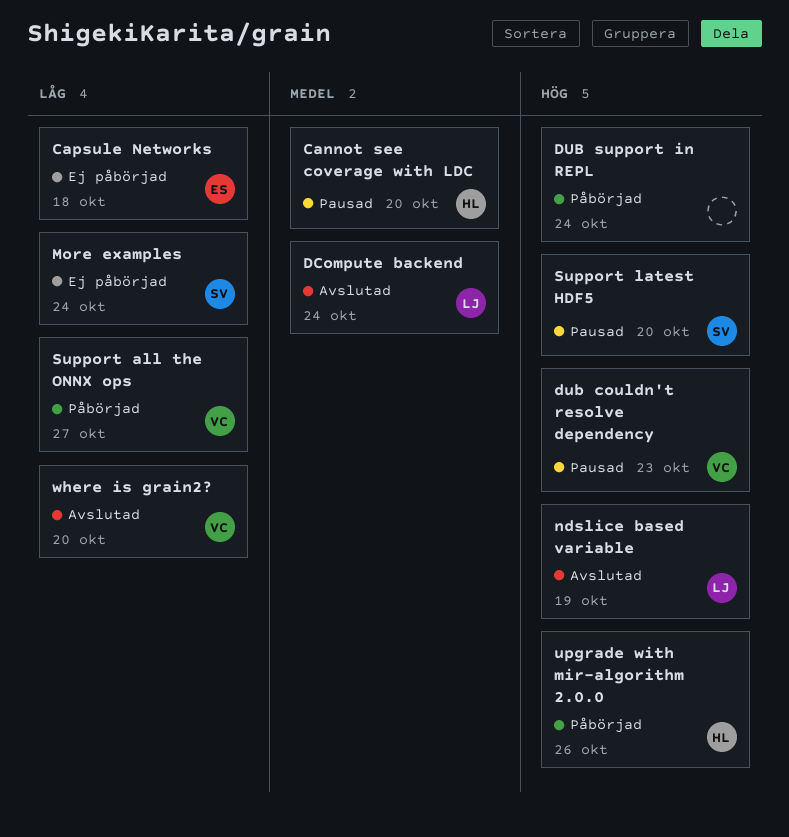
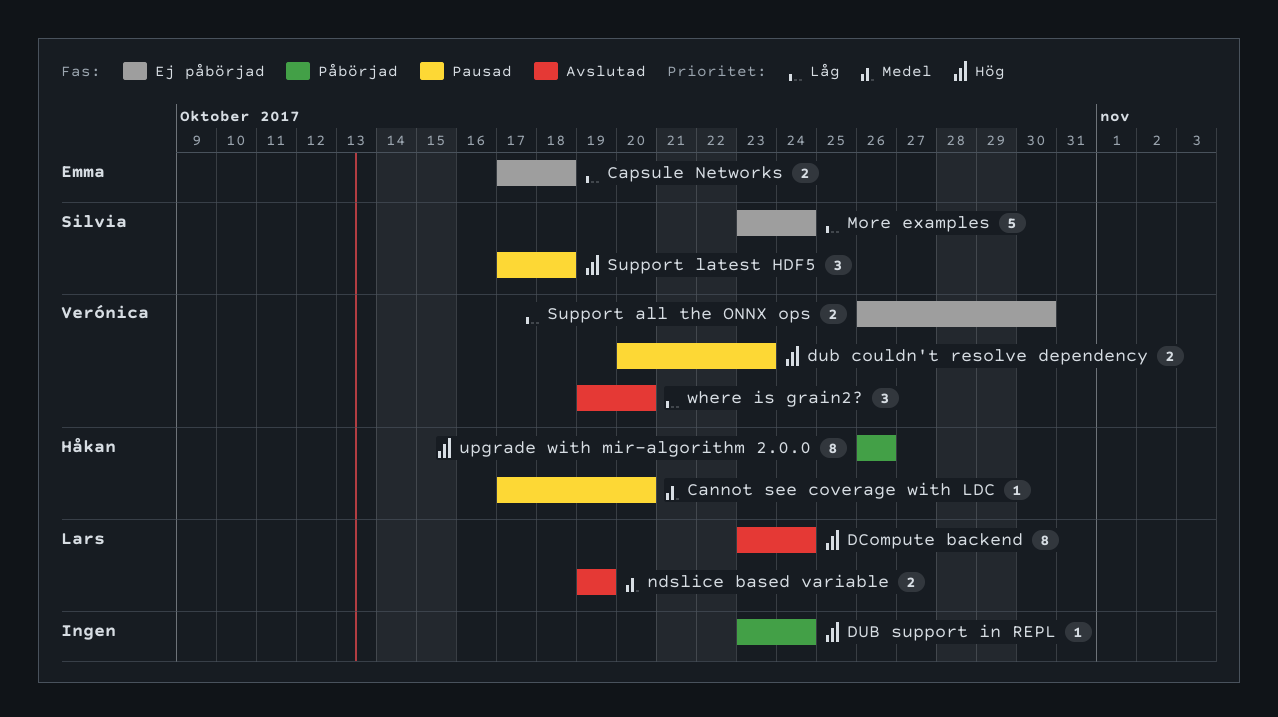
DCompute backend, priority: Medel -> Hög
ndslice based variable, priority: Hög -> Medel
Support all the ONNX ops, status: Påbörjad -> Ej påbörjad
Support all the ONNX ops, due: Oct 27 -> Oct 30
Support latest HDF5, due: Oct 20 -> Oct 18

